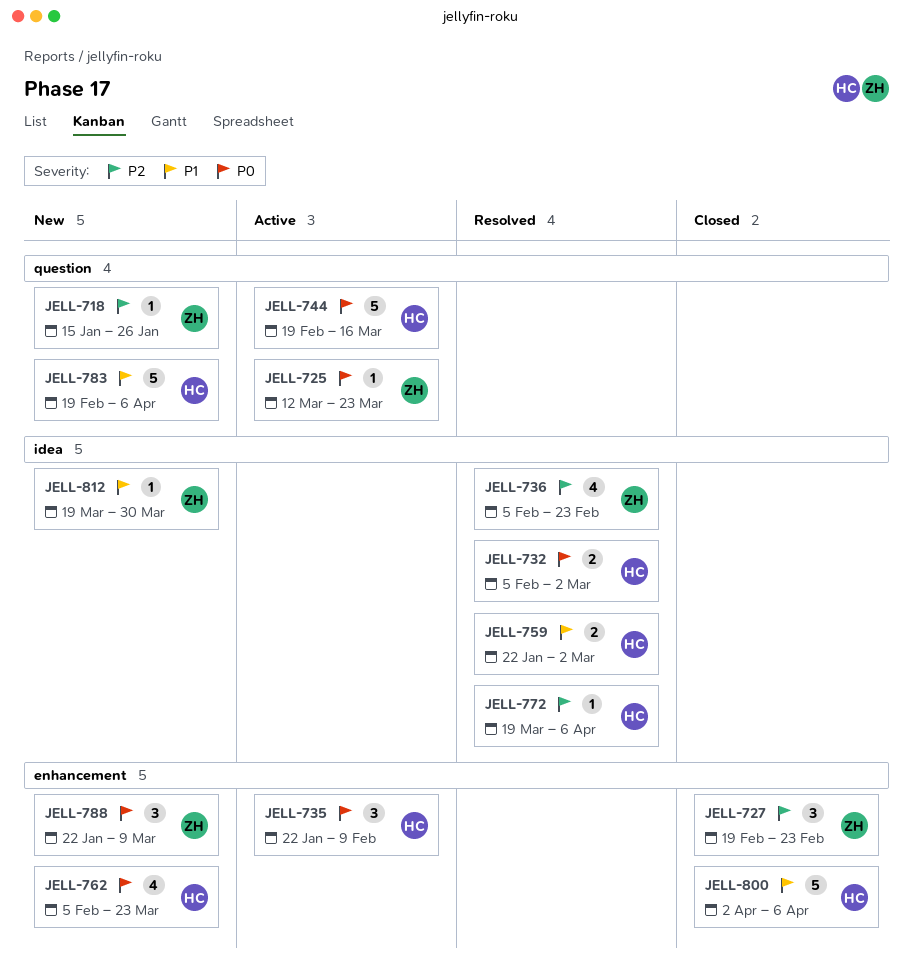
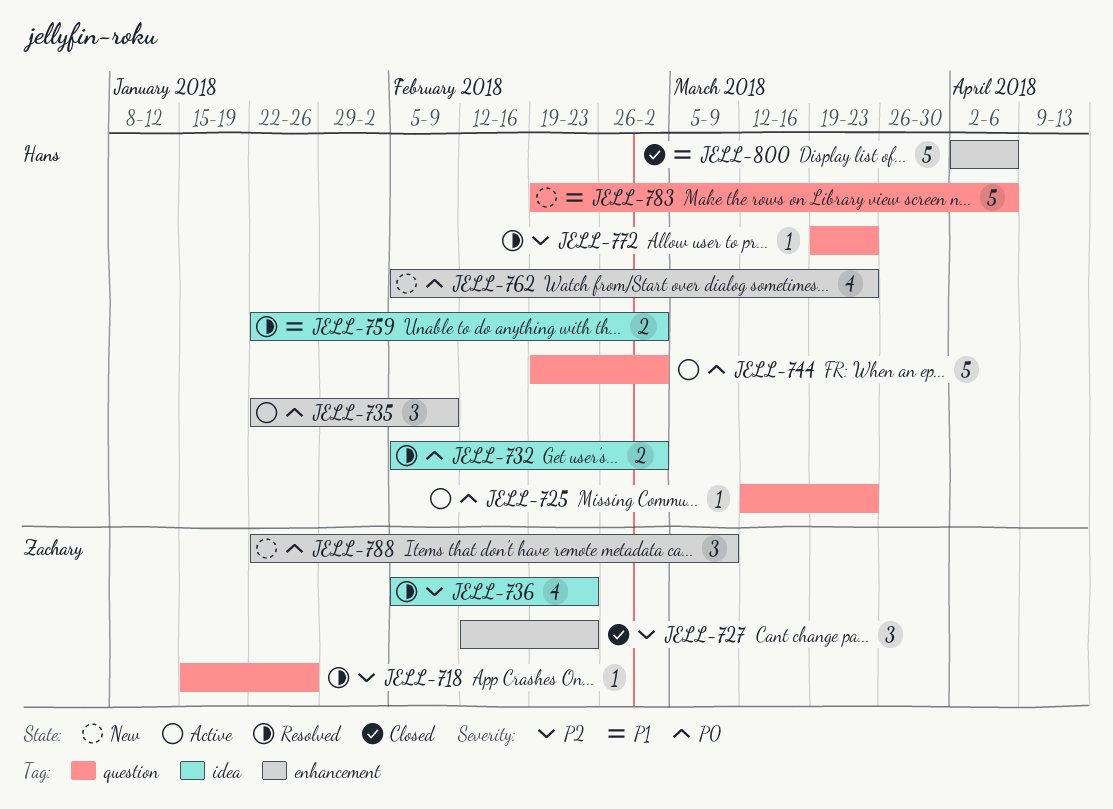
JELL-718, status: New -> Resolved
JELL-725, owner: Zachary -> Hans
JELL-727, start: Feb 19 -> Feb 12
JELL-744, due: Mar 16 -> Mar 2
JELL-772, label: idea -> question
JELL-772, due: Apr 6 -> Mar 23
JELL-812: present -> none

